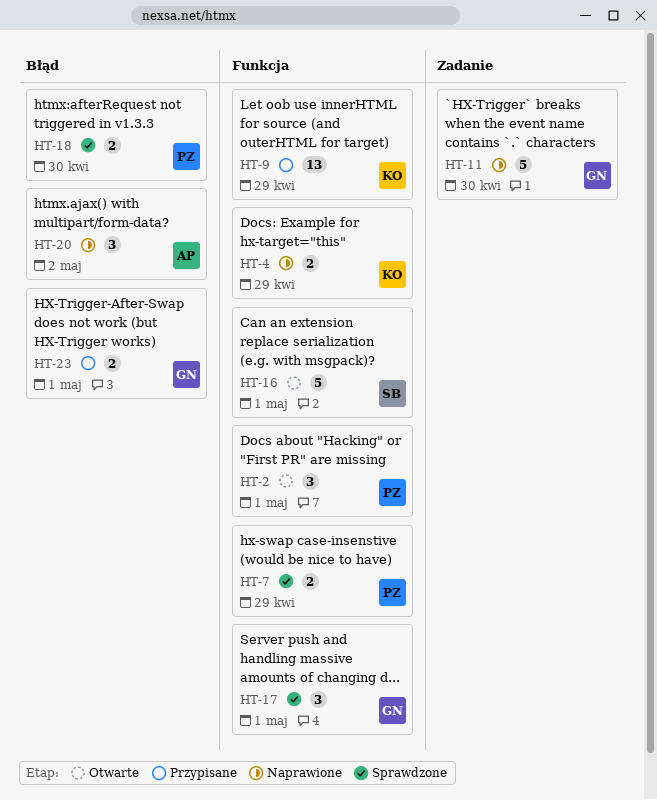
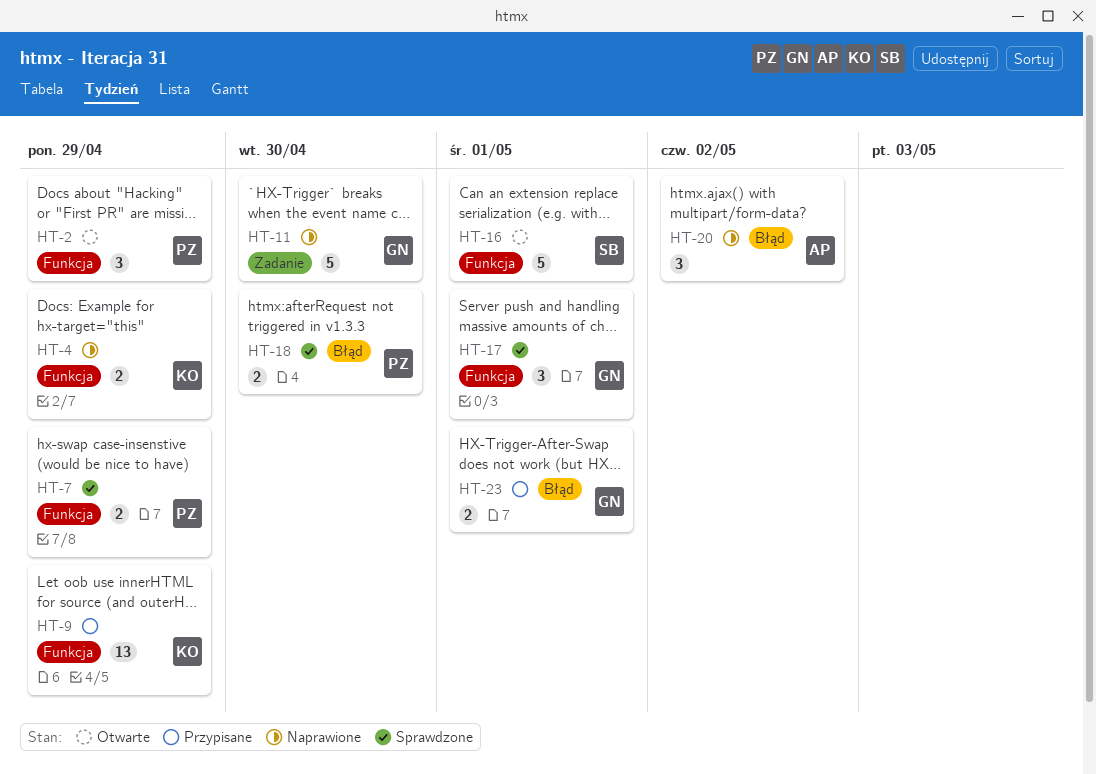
HT-2, due: May 1 -> Apr 29

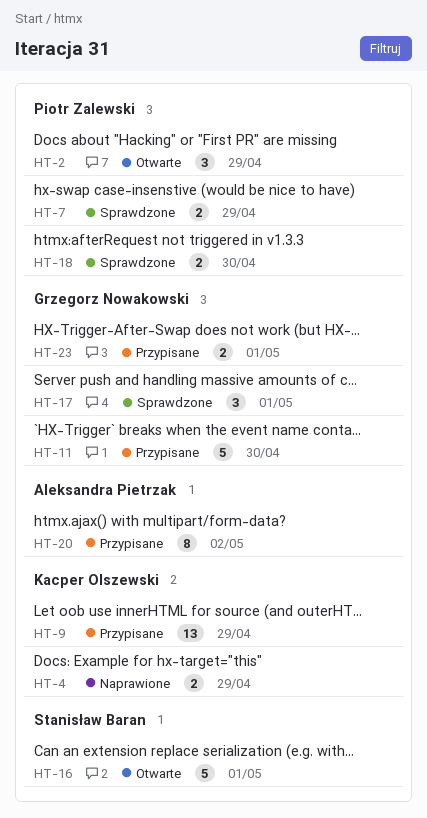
HT-11, status: Naprawione -> Przypisane
HT-20, status: Naprawione -> Przypisane
HT-20, estimate: 3 -> 8

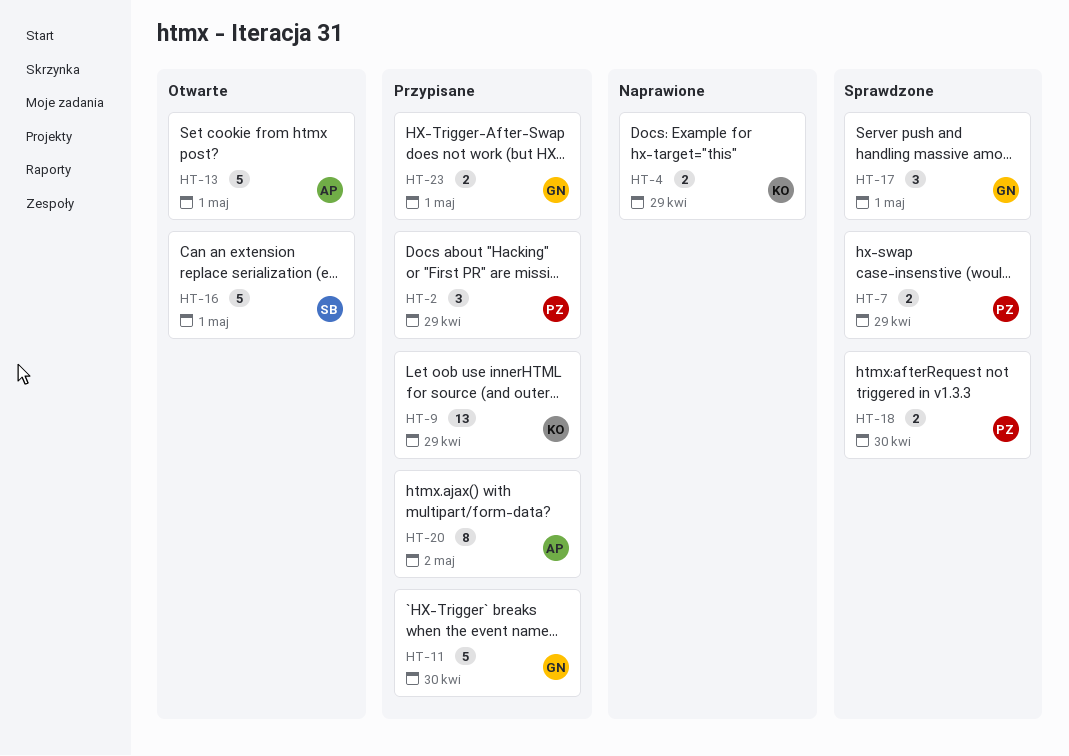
HT-2, status: Otwarte -> Przypisane
HT-13: none -> present

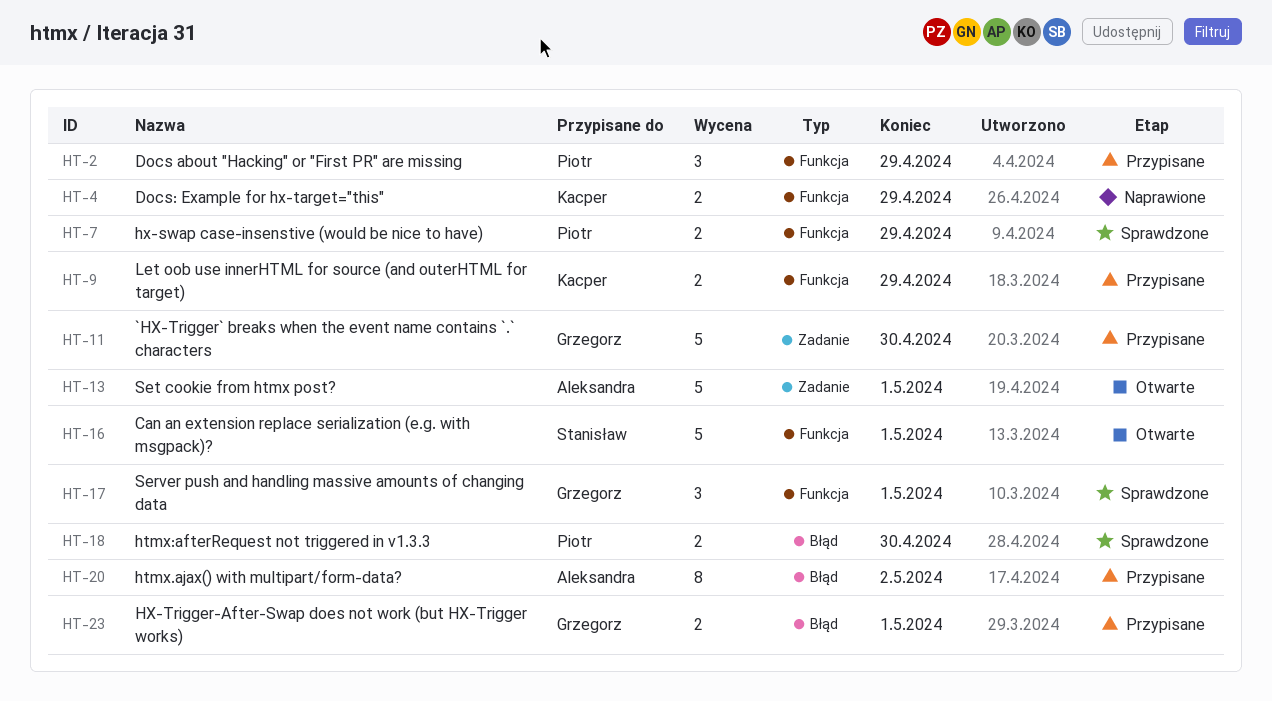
HT-9, estimate: 13 -> 2

